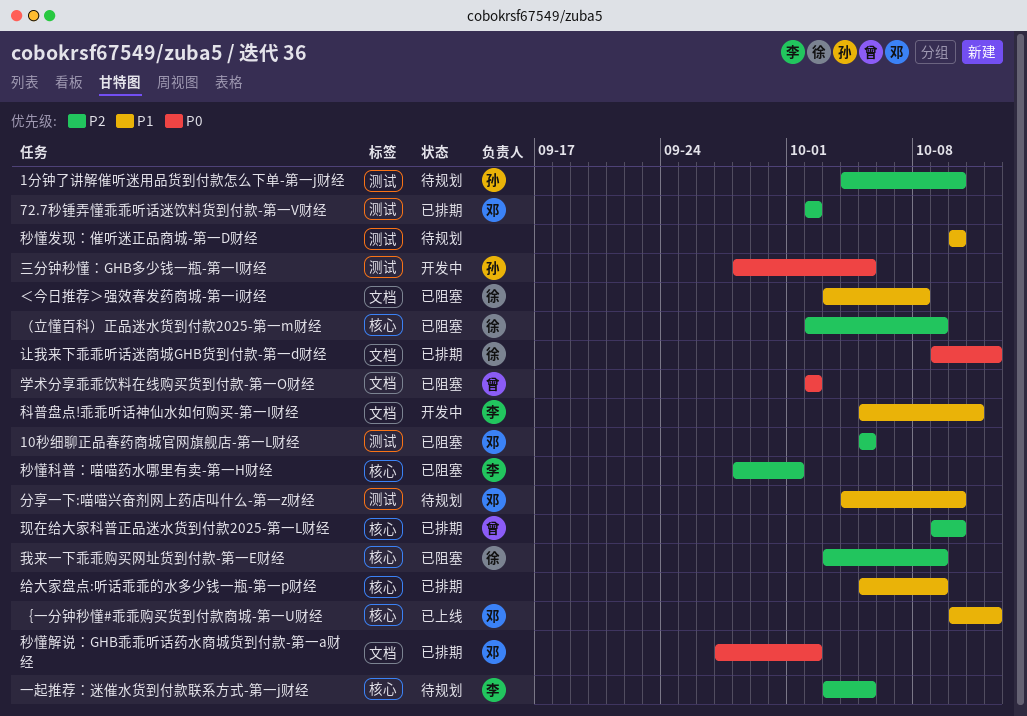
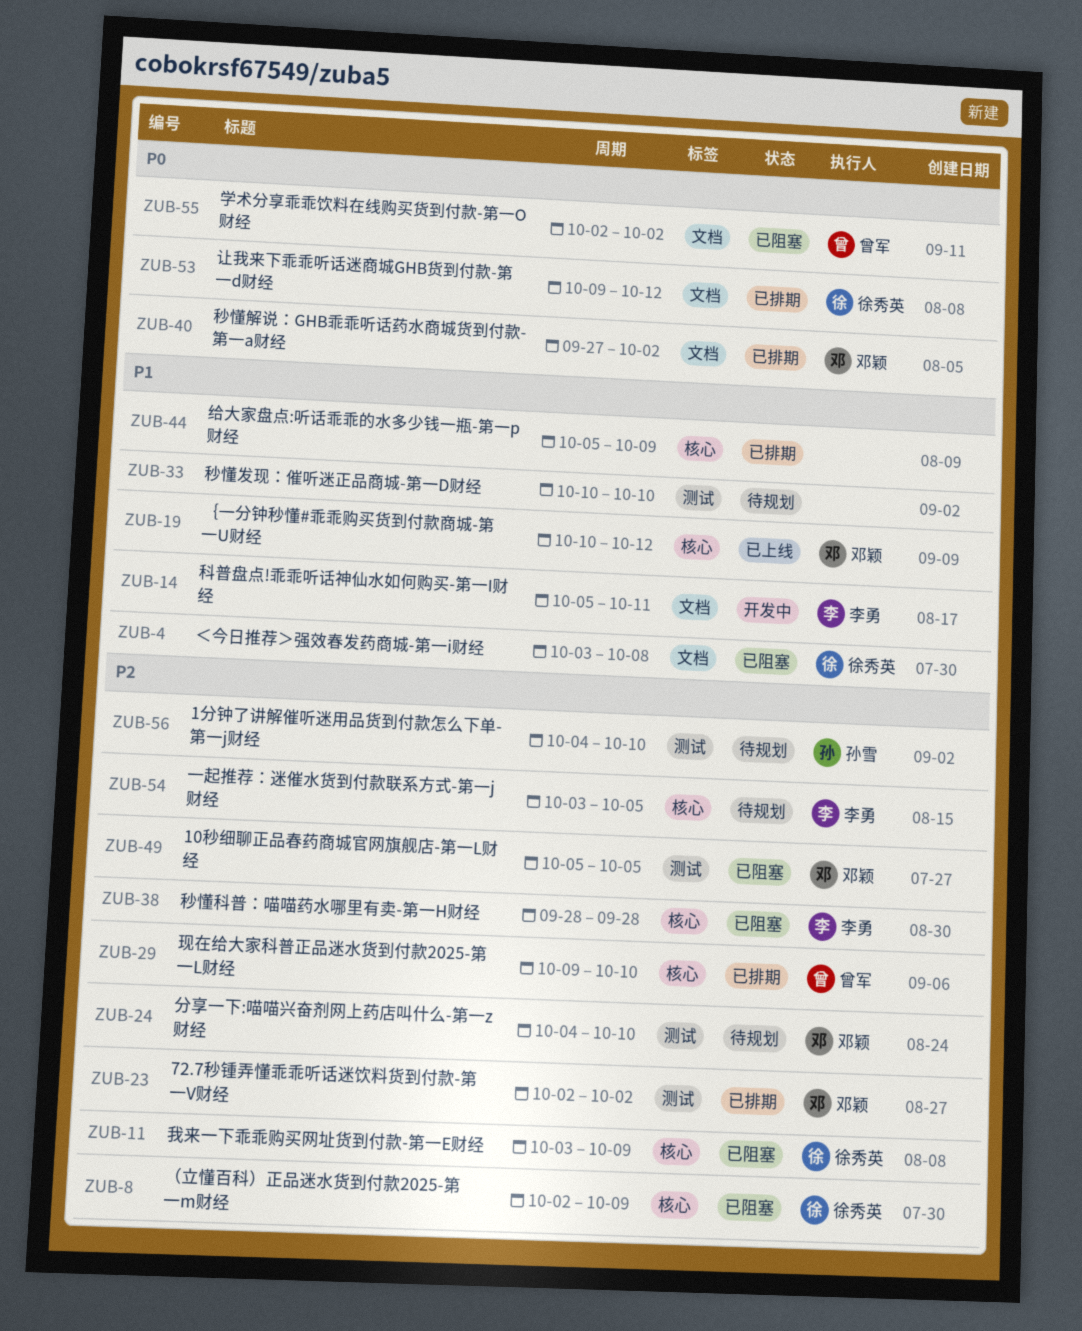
三分钟秒懂：GHB多少钱一瓶-第一l财经: present -> none
分享一下:喵喵兴奋剂网上药店叫什么-第一z财经, priority: P1 -> P2
秒懂科普：喵喵药水哪里有卖-第一H财经, due: Oct 1 -> Sep 28

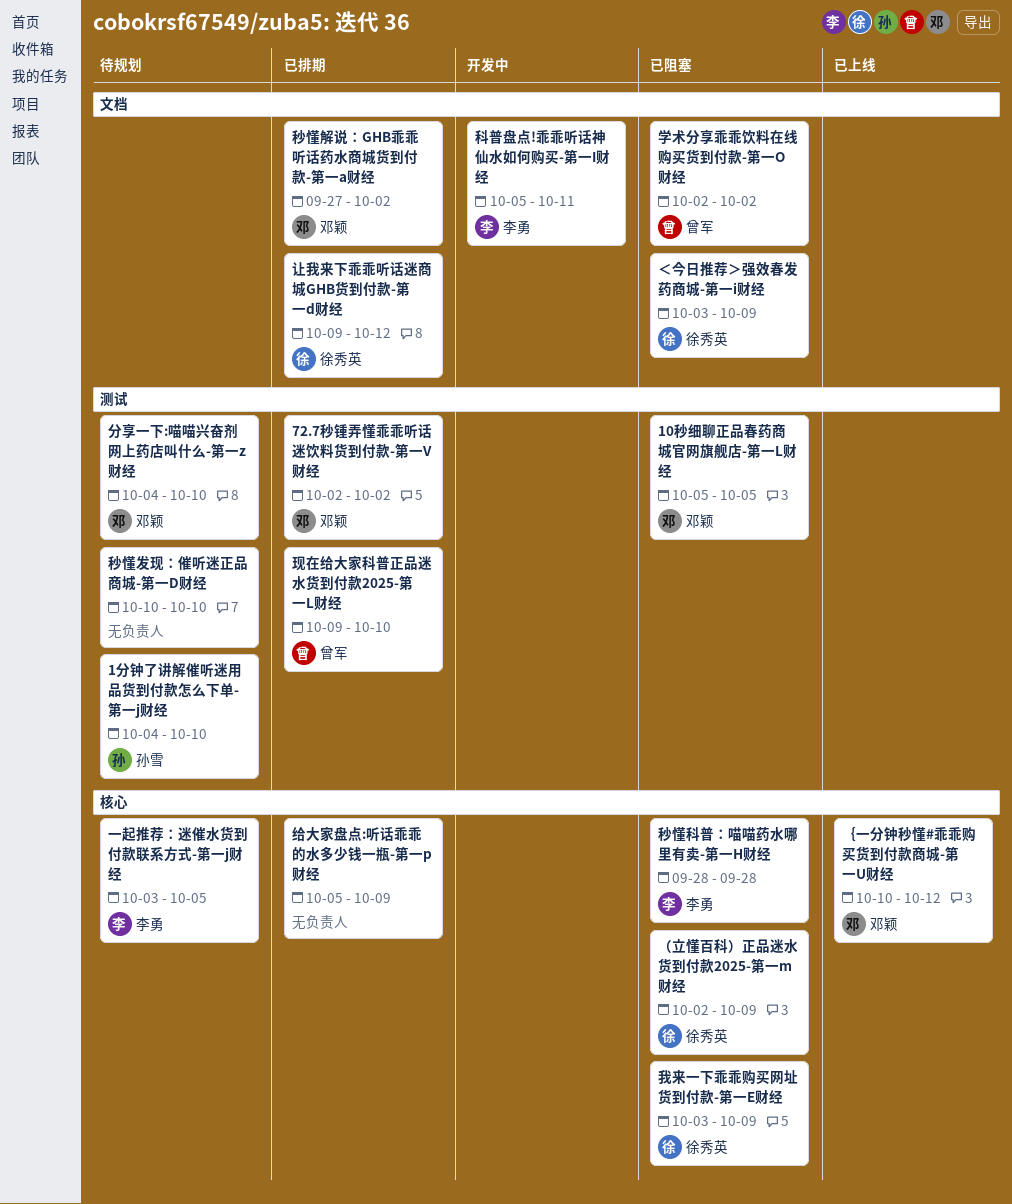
现在给大家科普正品迷水货到付款2025-第一L财经, label: 核心 -> 测试
＜今日推荐＞强效春发药商城-第一i财经, due: Oct 8 -> Oct 9

